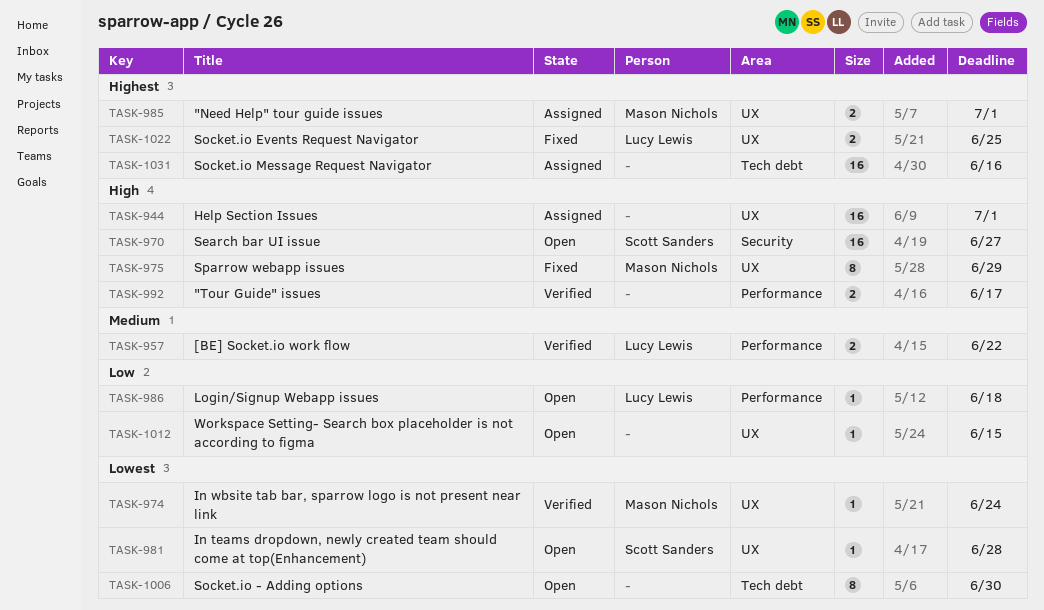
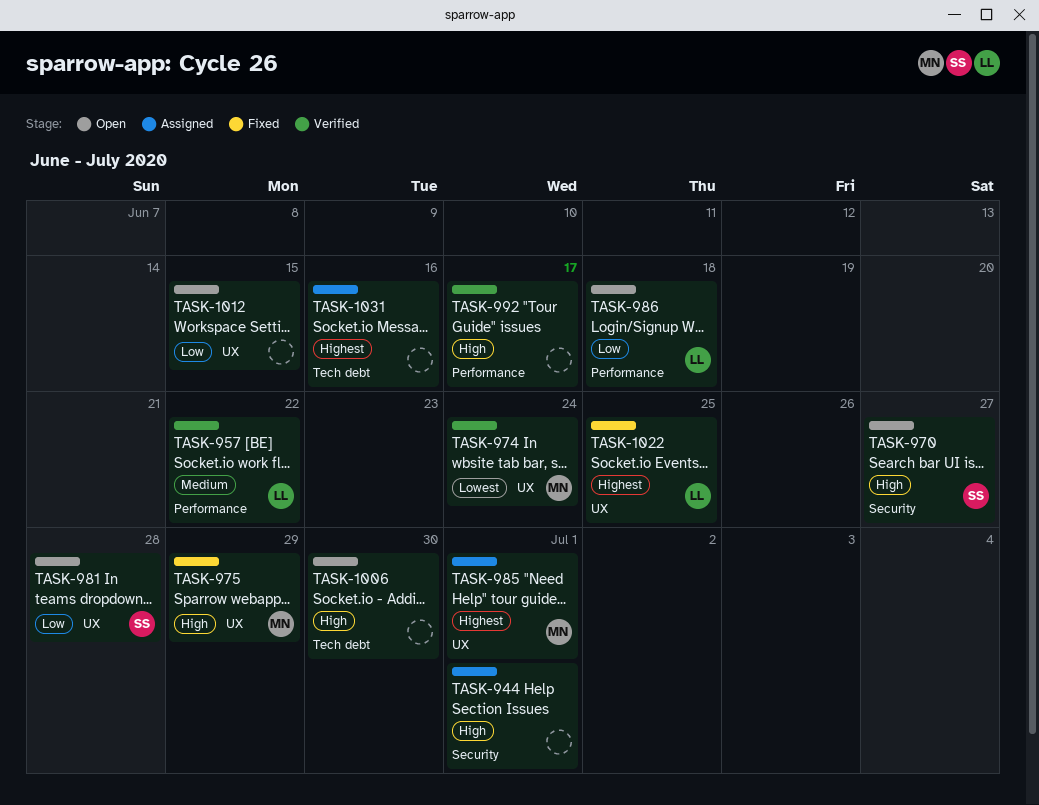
TASK-944, label: UX -> Security
TASK-981, priority: Lowest -> Low
TASK-1006, priority: Lowest -> High

